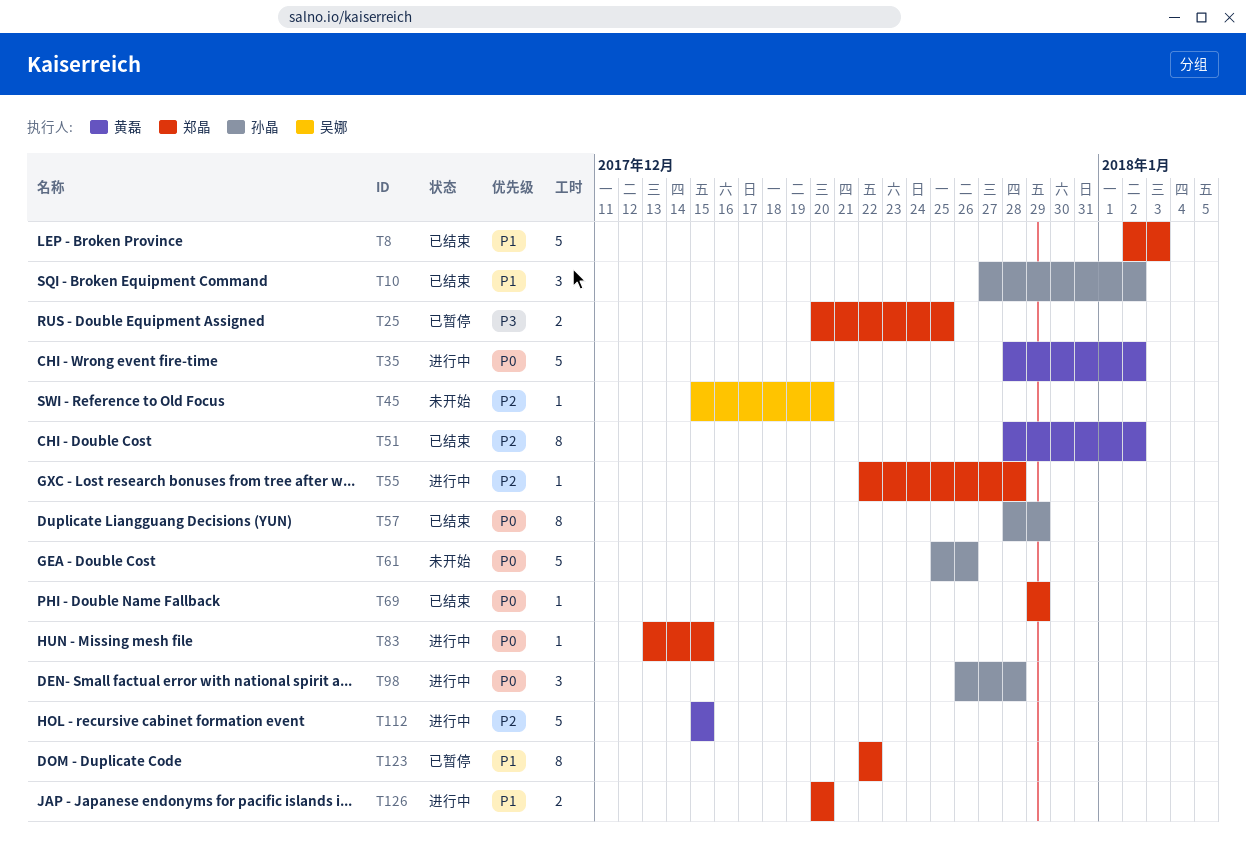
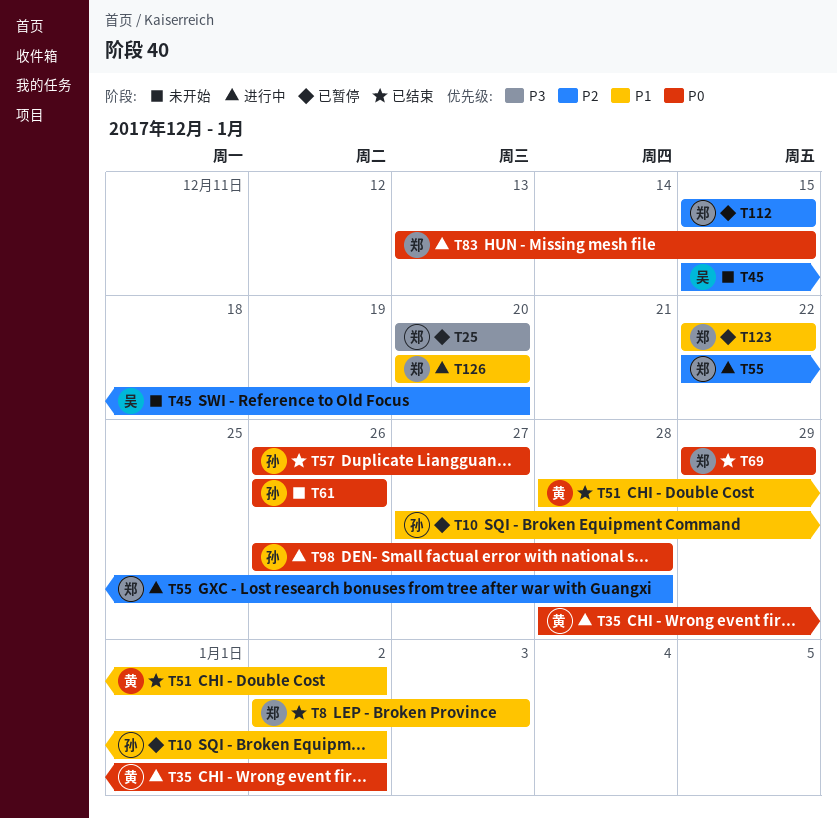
T10, status: 已结束 -> 已暂停
T25, due: Dec 25 -> Dec 20
T51, priority: P2 -> P1
T57, start: Dec 28 -> Dec 26
T57, due: Dec 29 -> Dec 27
T61, start: Dec 25 -> Dec 26
T112, status: 进行中 -> 已暂停
T112, owner: 黄磊 -> 郑晶

